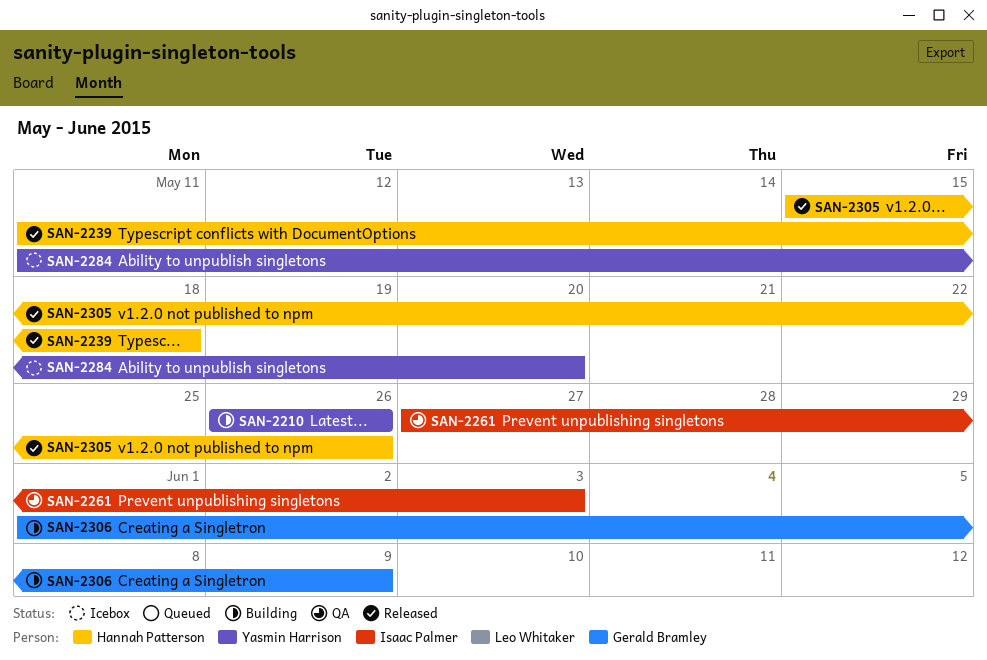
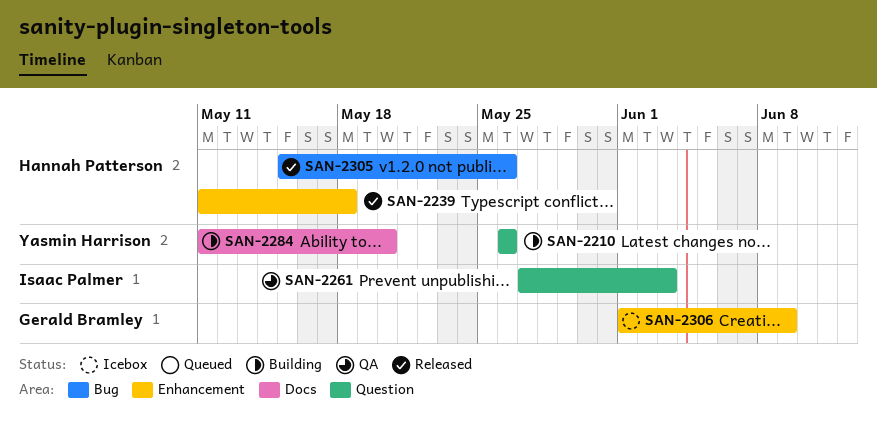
SAN-2284, status: Icebox -> Building
SAN-2306, status: Building -> Icebox

